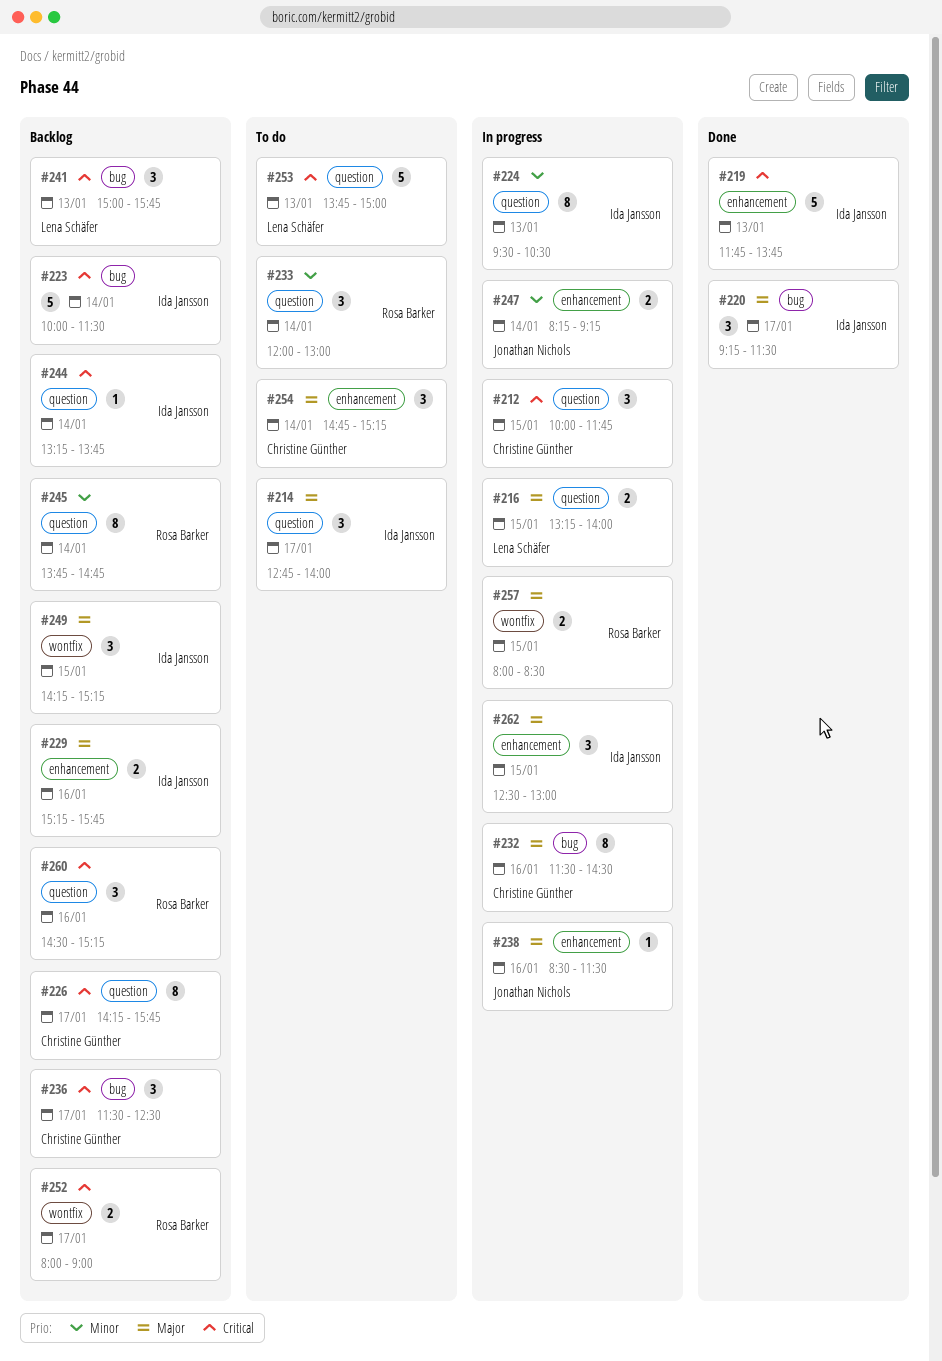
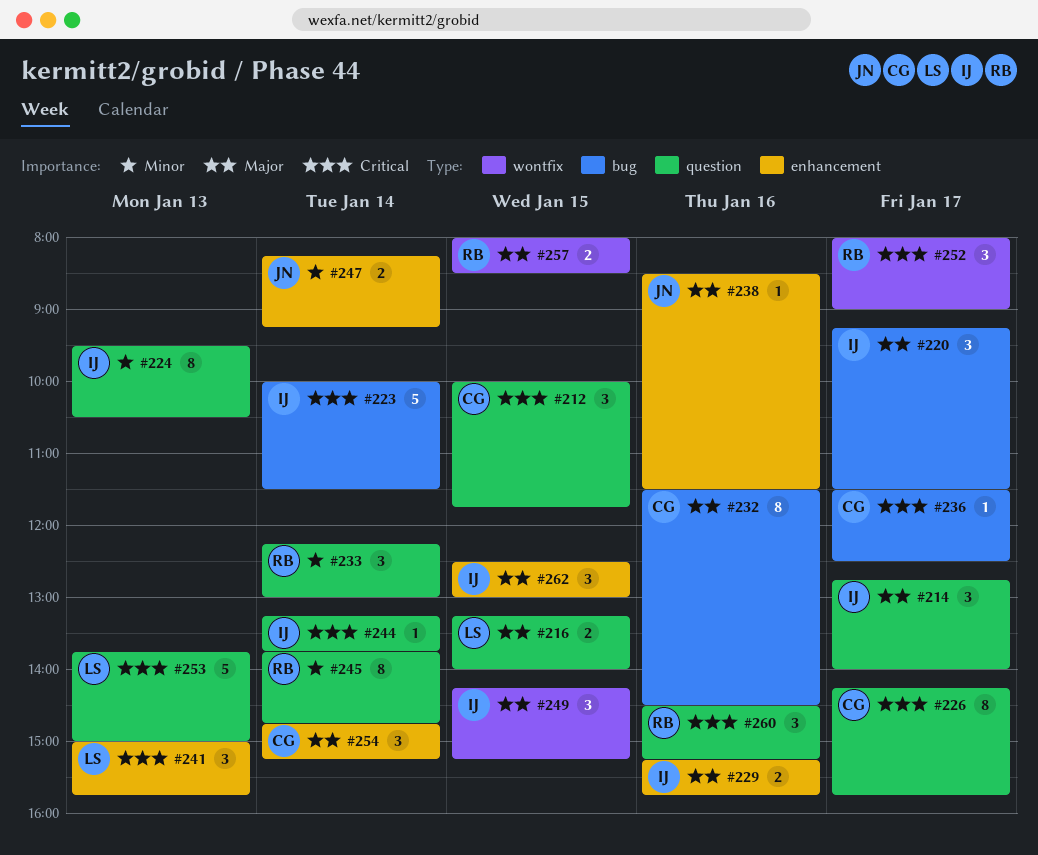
#219: present -> none
#233, begins: 12:00 -> 12:15
#236, estimate: 3 -> 1
#241, label: bug -> enhancement
#252, estimate: 2 -> 3

